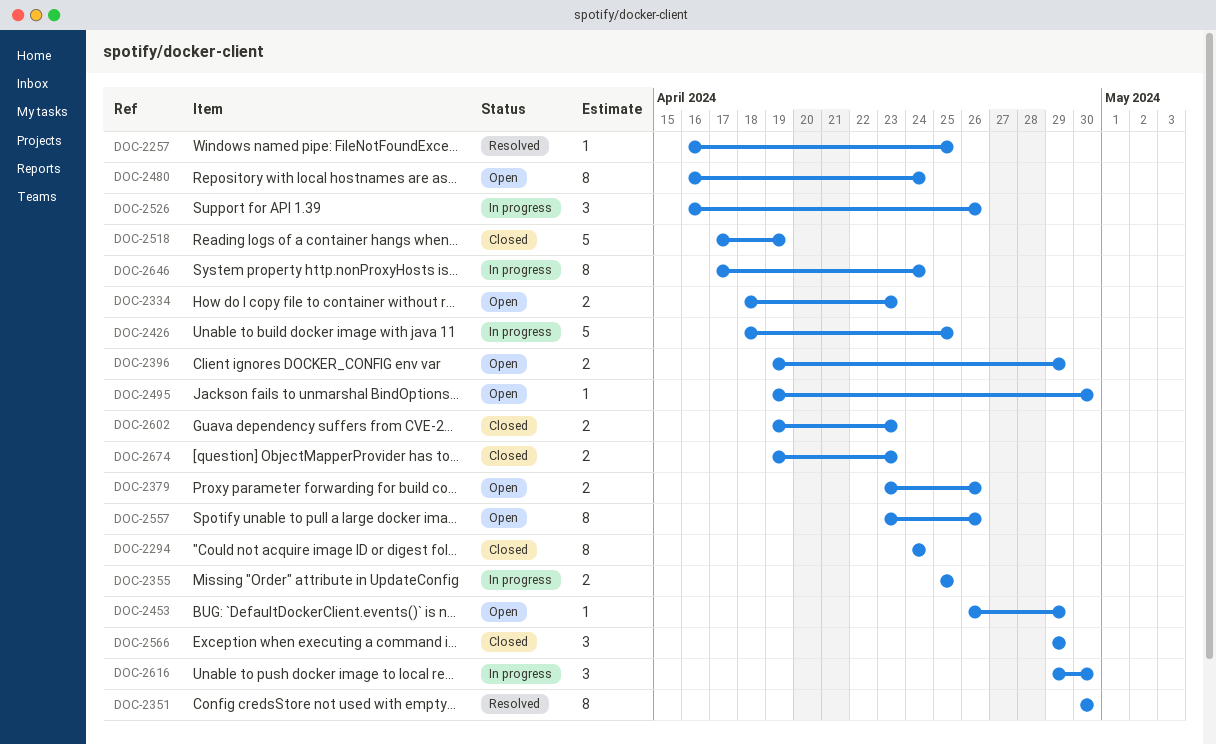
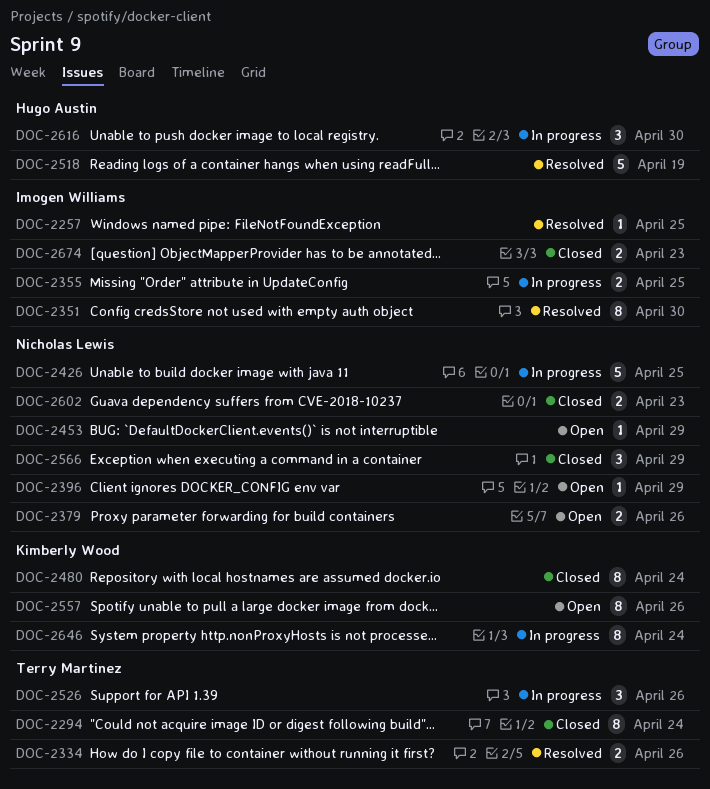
DOC-2334, status: Open -> Resolved
DOC-2334, due: Apr 23 -> Apr 26
DOC-2396, estimate: 2 -> 1
DOC-2480, status: Open -> Closed
DOC-2495: present -> none
DOC-2518, status: Closed -> Resolved

